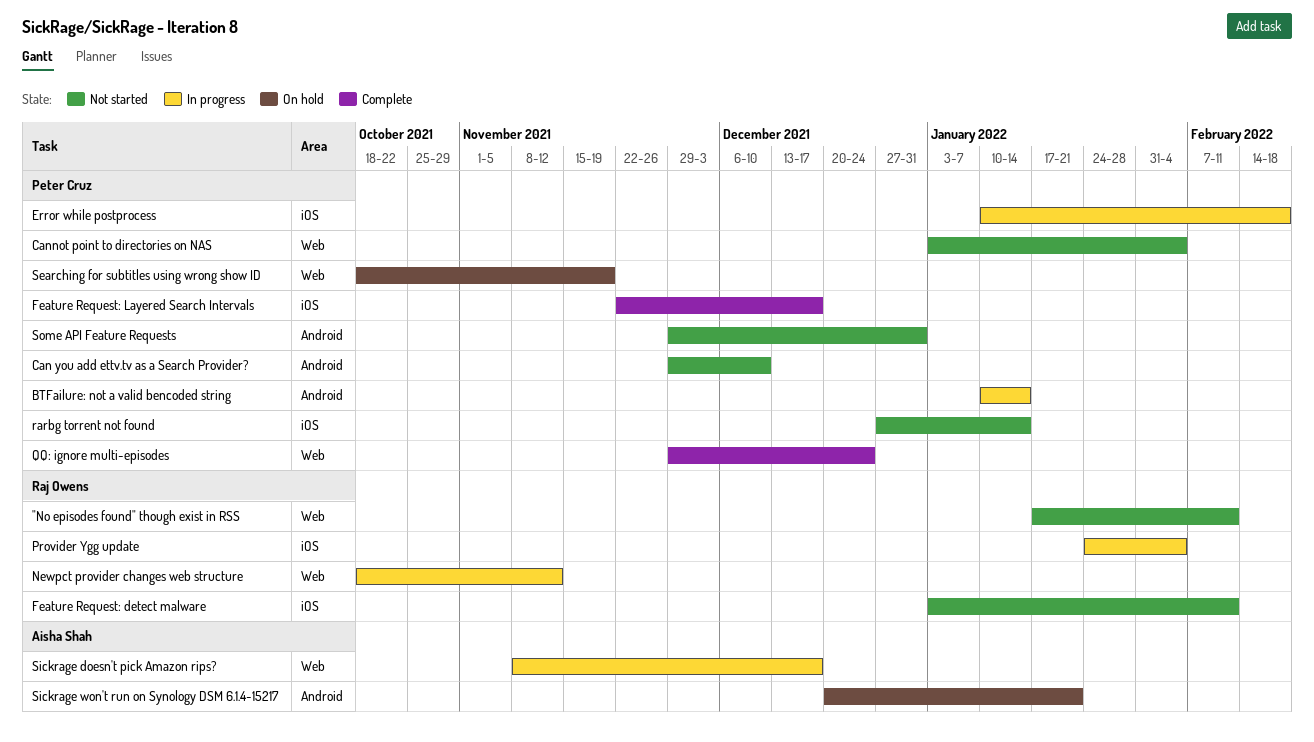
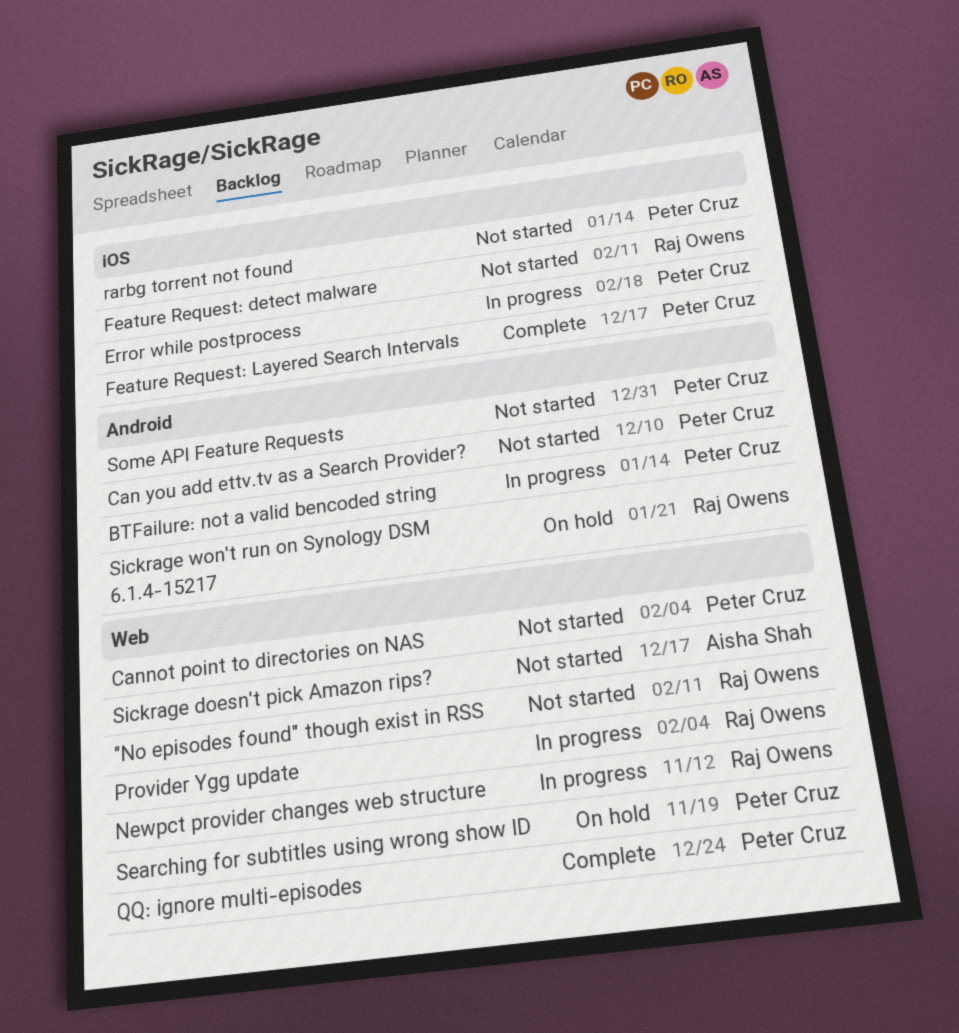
Provider Ygg update, label: iOS -> Web
Sickrage doesn't pick Amazon rips?, status: In progress -> Not started
Sickrage won't run on Synology DSM 6.1.4-15217, owner: Aisha Shah -> Raj Owens

